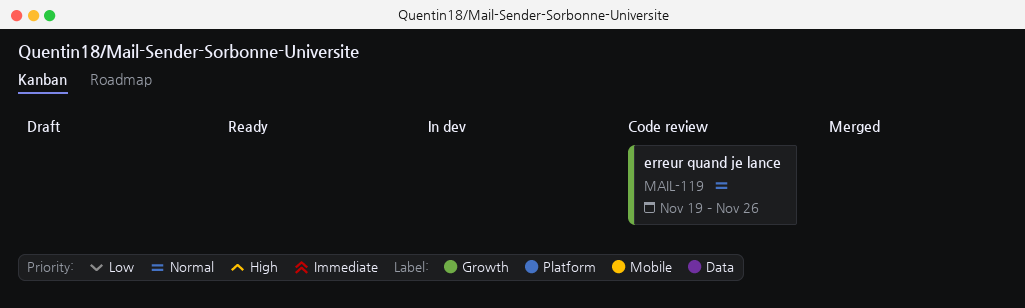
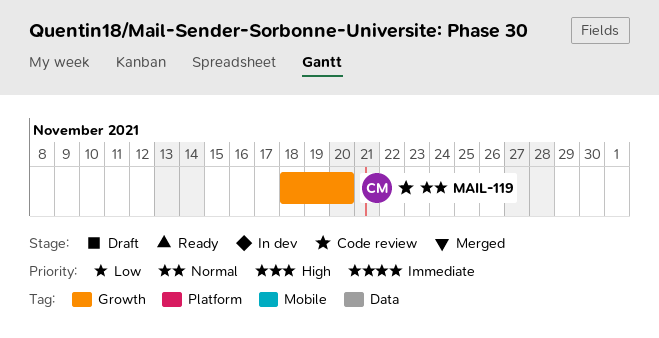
MAIL-119, start: Nov 19 -> Nov 18
MAIL-119, due: Nov 26 -> Nov 20

